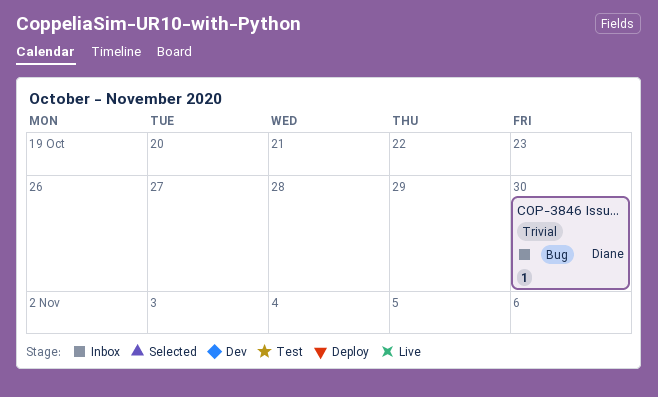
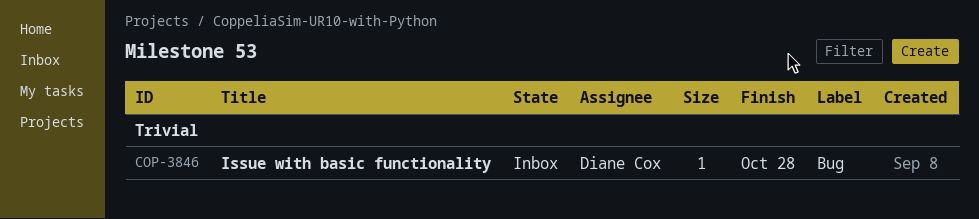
COP-3846, due: Oct 30 -> Oct 28

